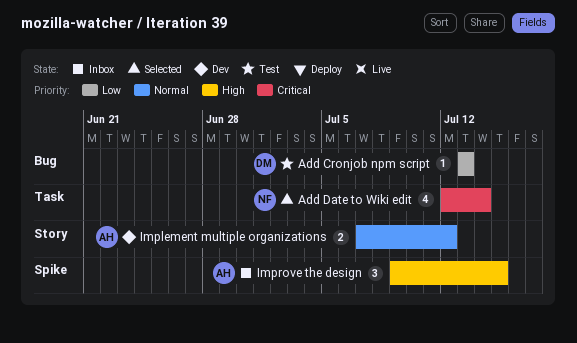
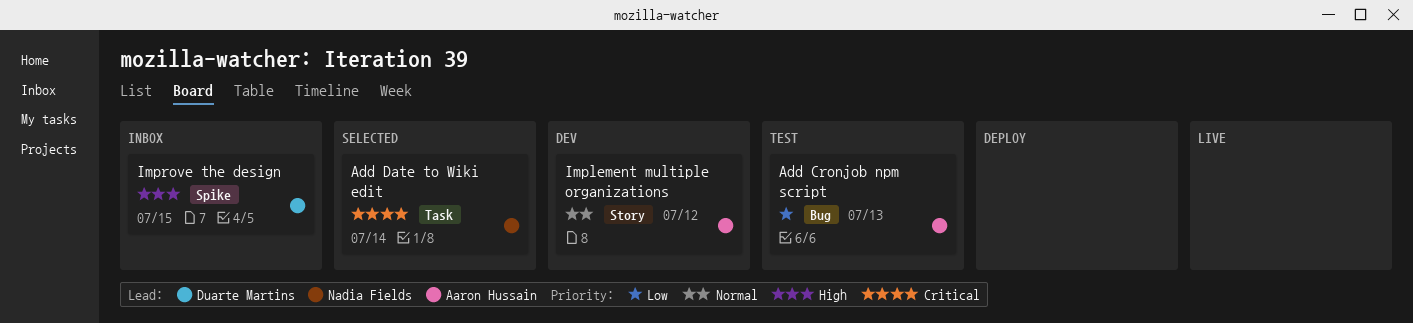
Add Cronjob npm script, owner: Duarte Martins -> Aaron Hussain
Improve the design, owner: Aaron Hussain -> Duarte Martins

